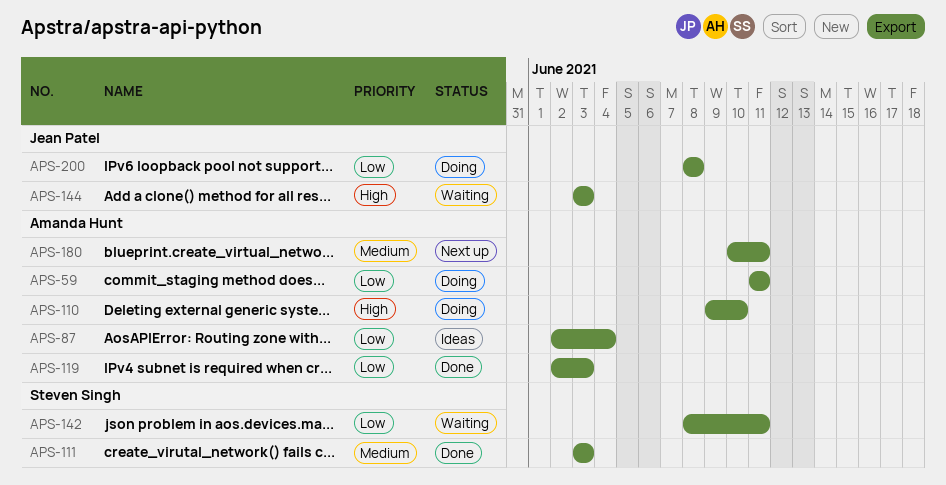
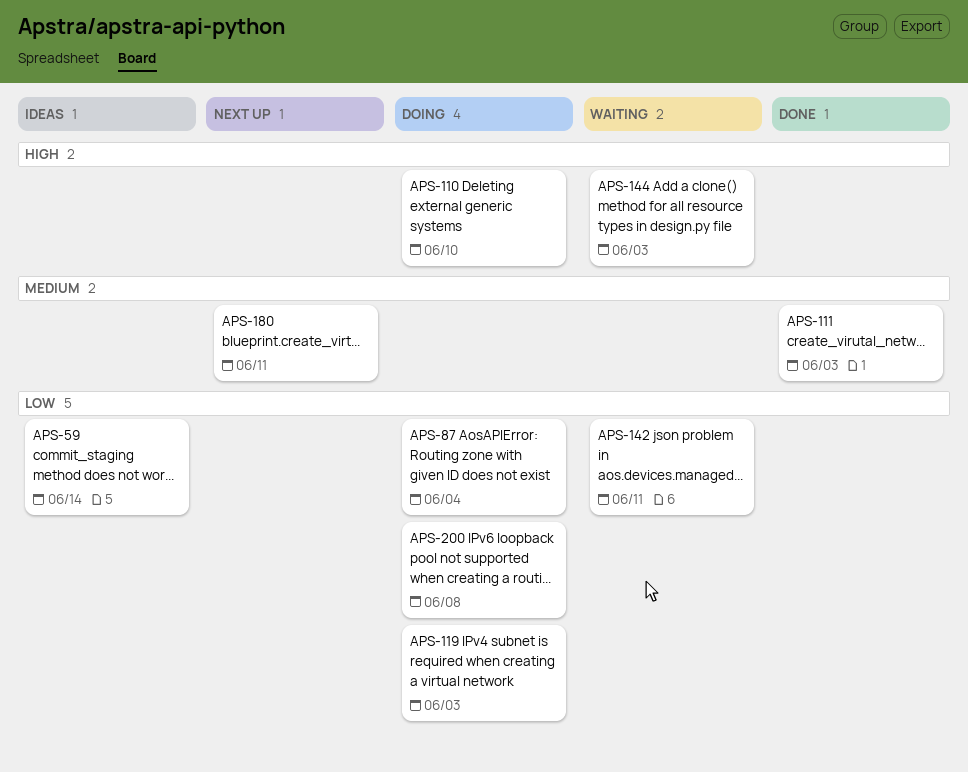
APS-59, status: Doing -> Ideas
APS-59, due: Jun 11 -> Jun 14
APS-87, status: Ideas -> Doing
APS-119, status: Done -> Doing

